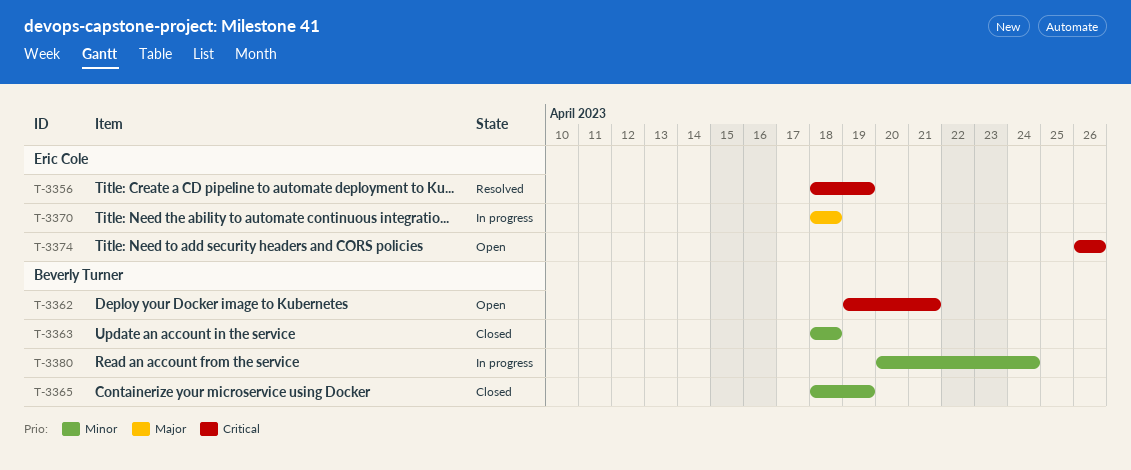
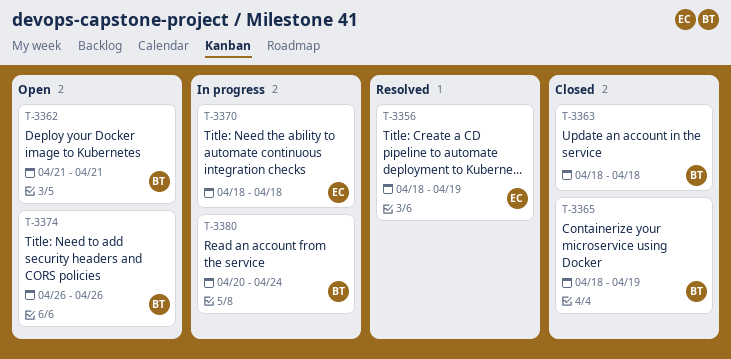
T-3362, start: Apr 19 -> Apr 21
T-3374, owner: Eric Cole -> Beverly Turner

